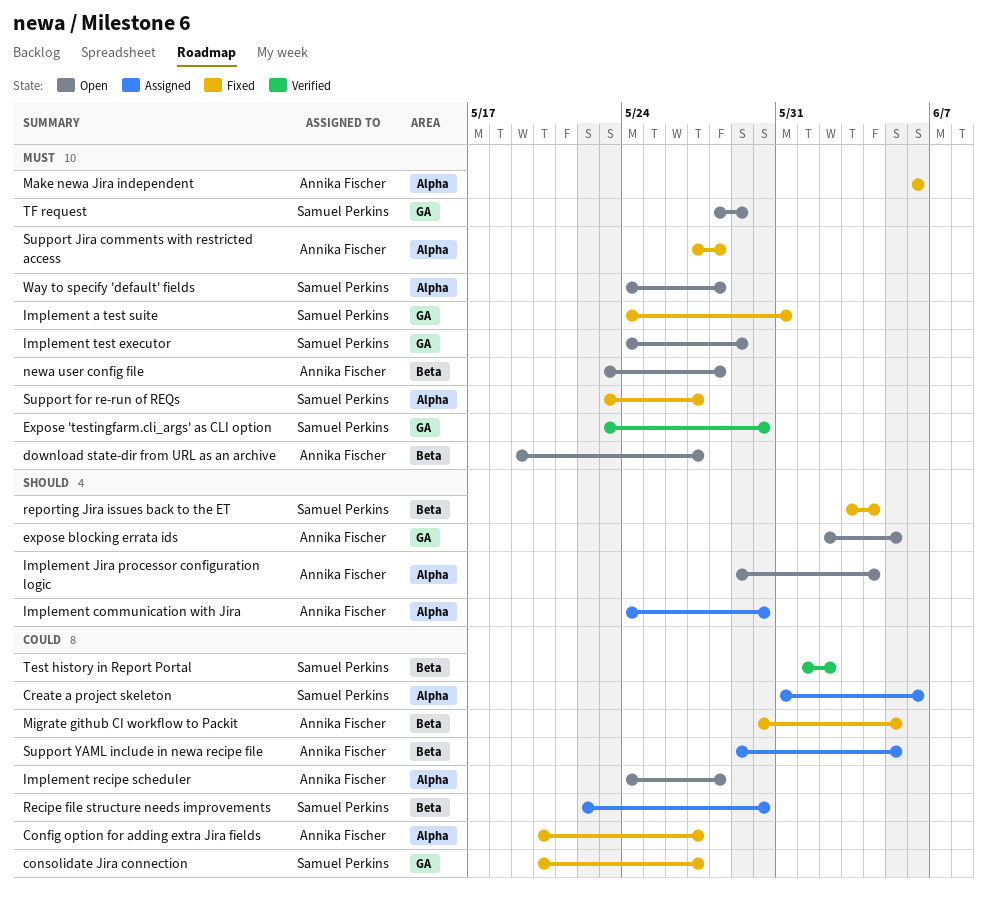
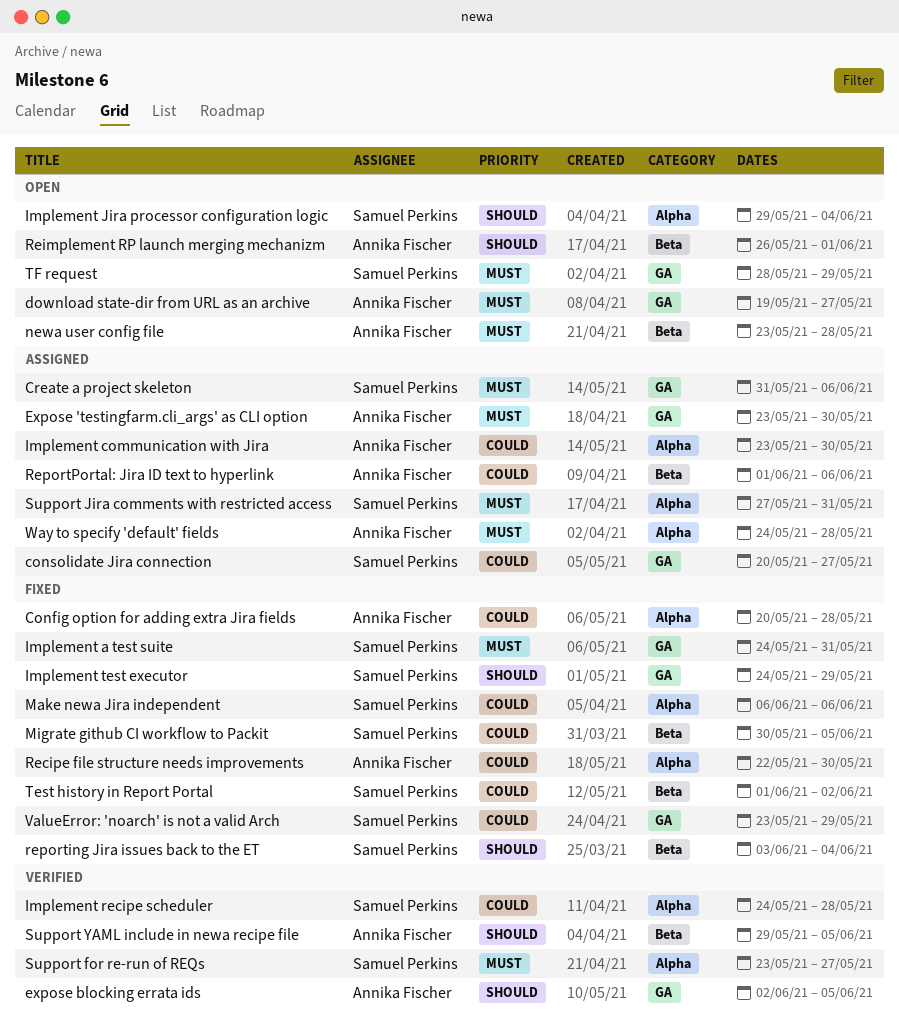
Config option for adding extra Jira fields, due: May 27 -> May 28
consolidate Jira connection, status: Fixed -> Assigned
Create a project skeleton, priority: Could -> Must
Create a project skeleton, label: Alpha -> GA
download state-dir from URL as an archive, label: Beta -> GA
Expose 'testingfarm.cli_args' as CLI option, status: Verified -> Assigned
Expose 'testingfarm.cli_args' as CLI option, owner: Samuel Perkins -> Annika Fischer
expose blocking errata ids, status: Open -> Verified
Implement communication with Jira, priority: Should -> Could
Implement communication with Jira, start: May 24 -> May 23
Implement Jira processor configuration logic, owner: Annika Fischer -> Samuel Perkins
Implement recipe scheduler, status: Open -> Verified
Implement recipe scheduler, owner: Annika Fischer -> Samuel Perkins
Implement test executor, status: Open -> Fixed
Implement test executor, priority: Must -> Should
Make newa Jira independent, owner: Annika Fischer -> Samuel Perkins
Make newa Jira independent, priority: Must -> Could
Migrate github CI workflow to Packit, owner: Annika Fischer -> Samuel Perkins
Recipe file structure needs improvements, status: Assigned -> Fixed
Recipe file structure needs improvements, owner: Samuel Perkins -> Annika Fischer
Recipe file structure needs improvements, label: Beta -> Alpha
Reimplement RP launch merging mechanizm: none -> present
ReportPortal: Jira ID text to hyperlink: none -> present
Support for re-run of REQs, status: Fixed -> Verified
Support Jira comments with restricted access, status: Fixed -> Assigned
Support Jira comments with restricted access, owner: Annika Fischer -> Samuel Perkins
Support Jira comments with restricted access, due: May 28 -> May 31
Support YAML include in newa recipe file, status: Assigned -> Verified
Support YAML include in newa recipe file, priority: Could -> Should
Test history in Report Portal, status: Verified -> Fixed
ValueError: 'noarch' is not a valid Arch: none -> present
Way to specify 'default' fields, status: Open -> Assigned
Way to specify 'default' fields, owner: Samuel Perkins -> Annika Fischer

